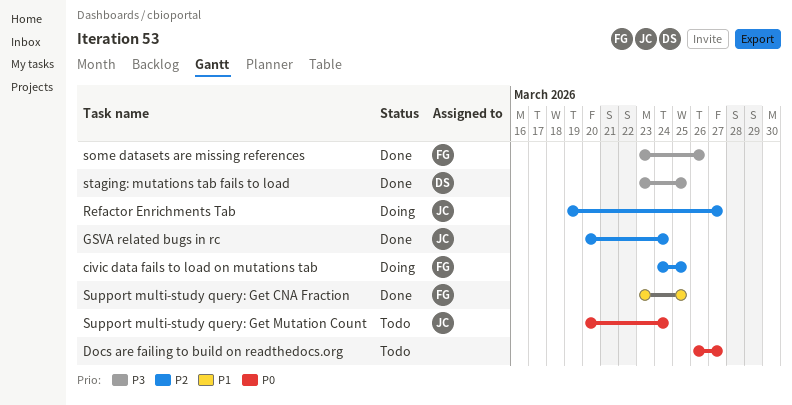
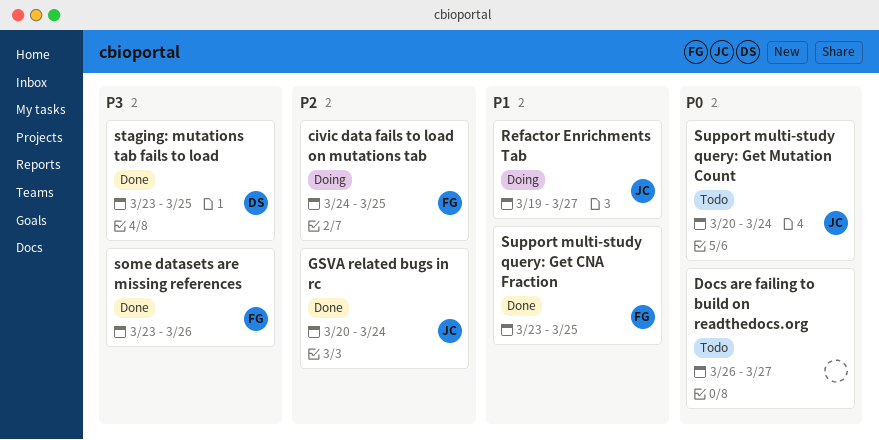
Refactor Enrichments Tab, priority: P2 -> P1

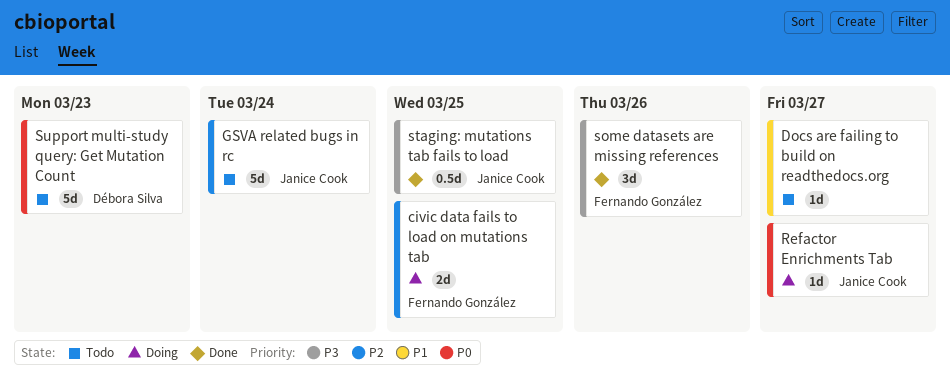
Docs are failing to build on readthedocs.org, priority: P0 -> P1
GSVA related bugs in rc, status: Done -> Todo
Refactor Enrichments Tab, priority: P1 -> P0
staging: mutations tab fails to load, owner: Débora Silva -> Janice Cook
Support multi-study query: Get CNA Fraction: present -> none
Support multi-study query: Get Mutation Count, owner: Janice Cook -> Débora Silva
Support multi-study query: Get Mutation Count, due: Mar 24 -> Mar 23

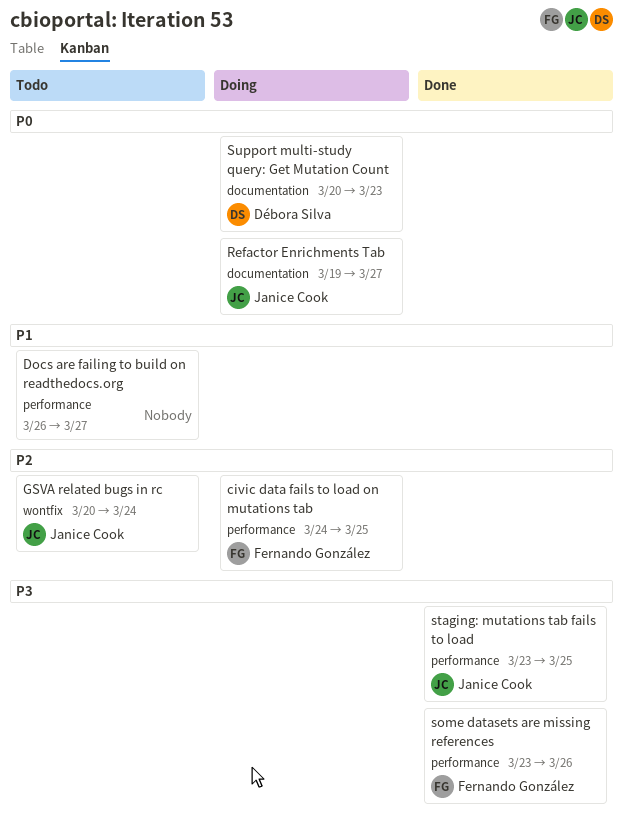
Support multi-study query: Get Mutation Count, status: Todo -> Doing

